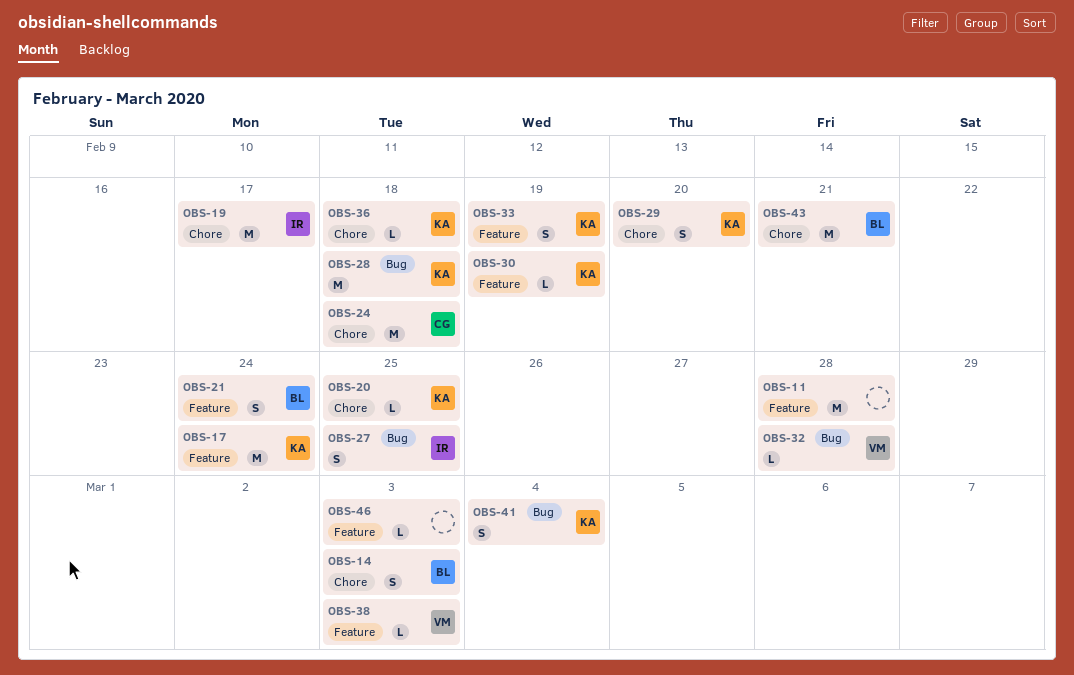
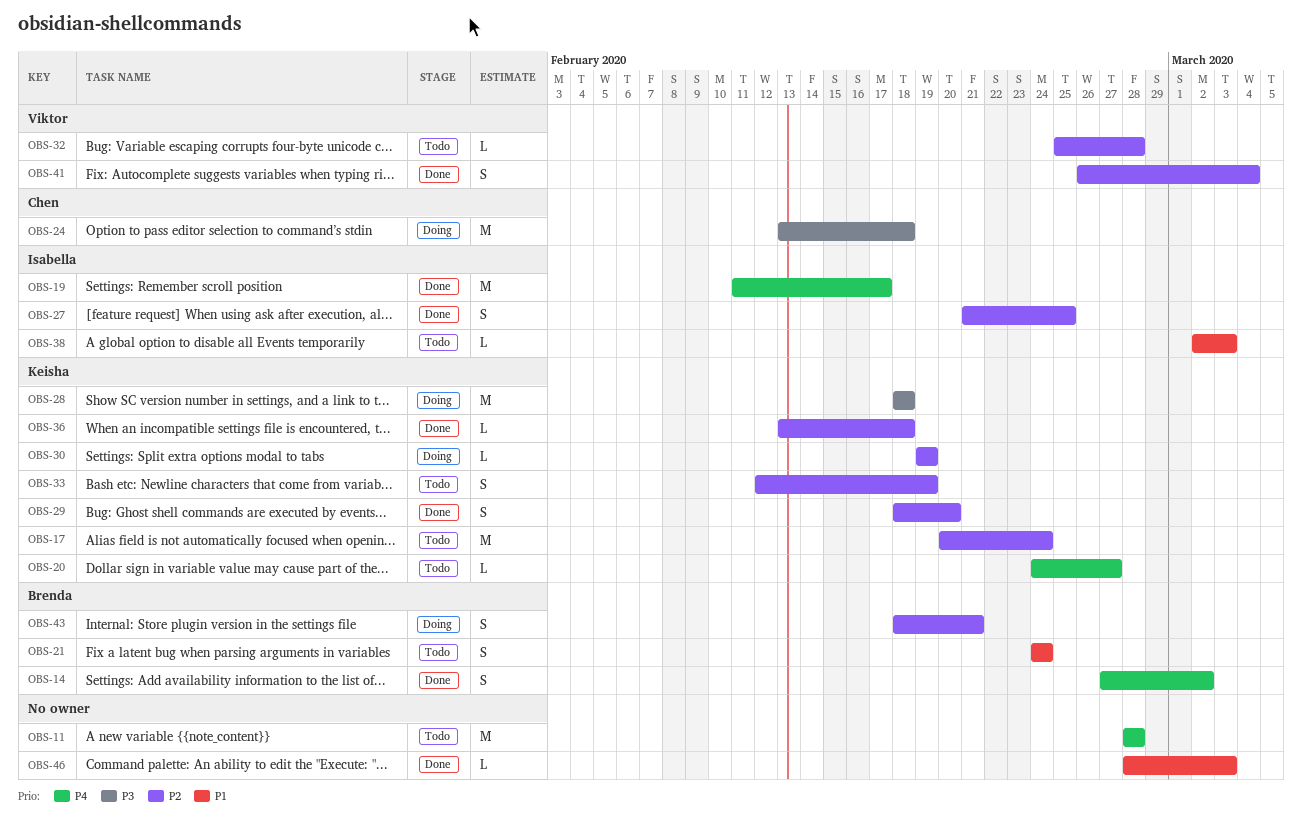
OBS-14, due: Mar 3 -> Mar 2
OBS-20, due: Feb 25 -> Feb 27
OBS-38, owner: Viktor -> Isabella
OBS-41, owner: Keisha -> Viktor
OBS-43, estimate: M -> S

